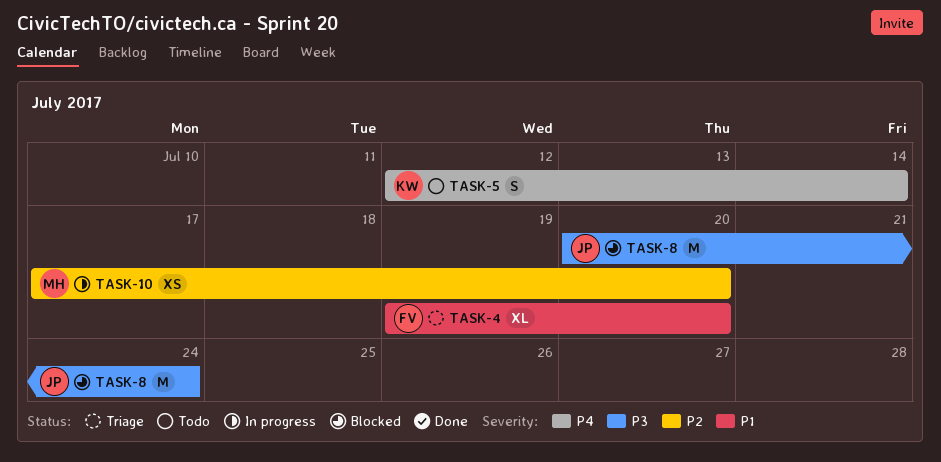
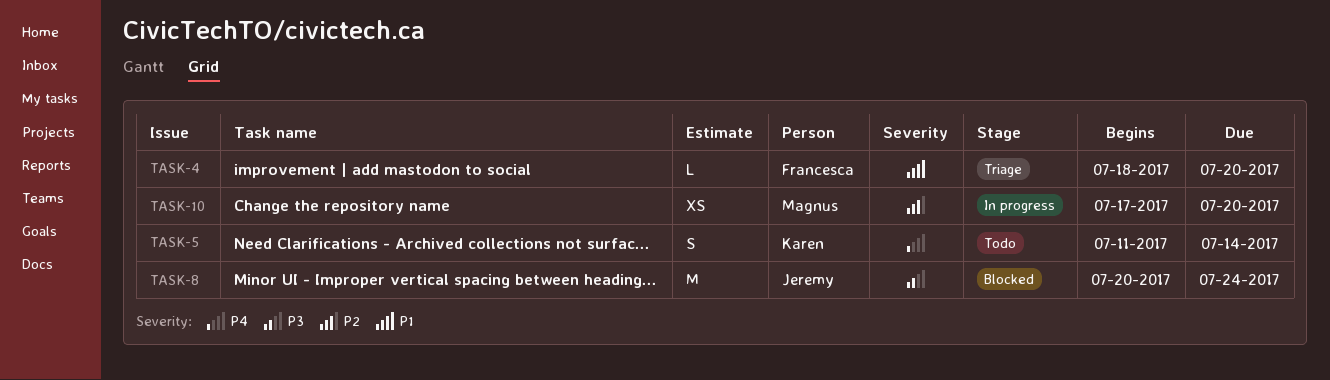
TASK-4, estimate: XL -> L
TASK-4, start: Jul 19 -> Jul 18
TASK-5, start: Jul 12 -> Jul 11

